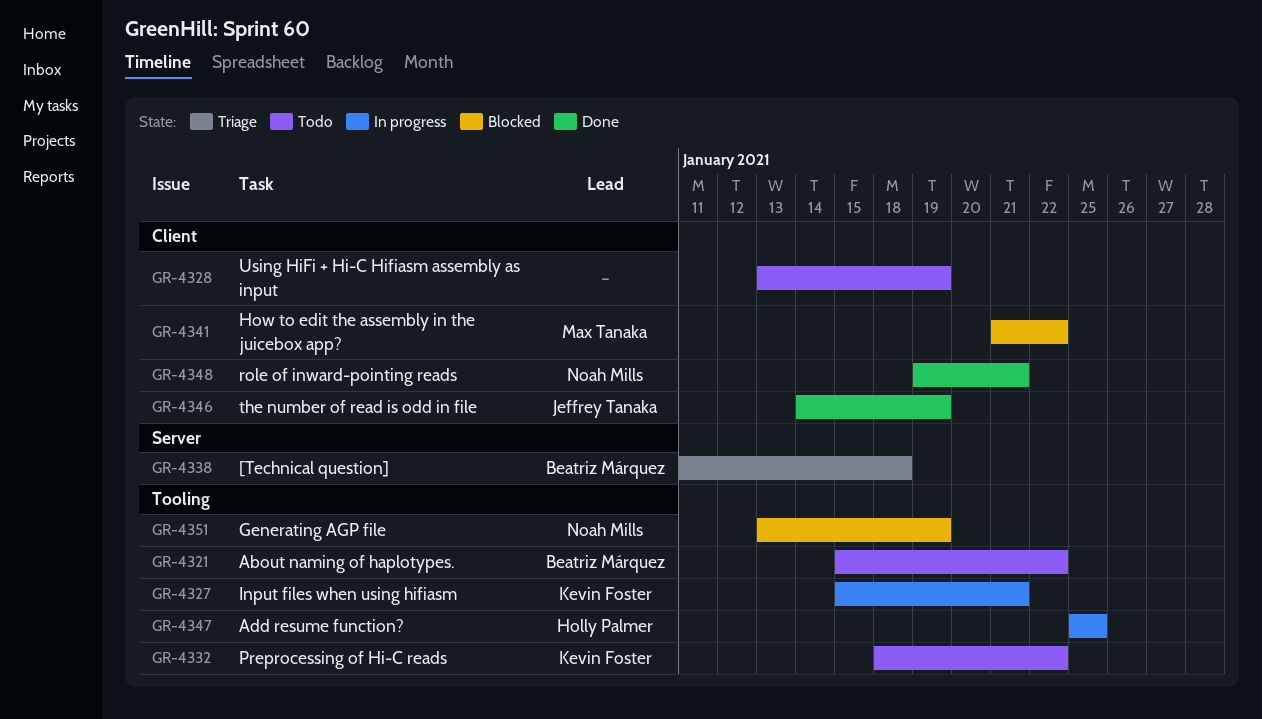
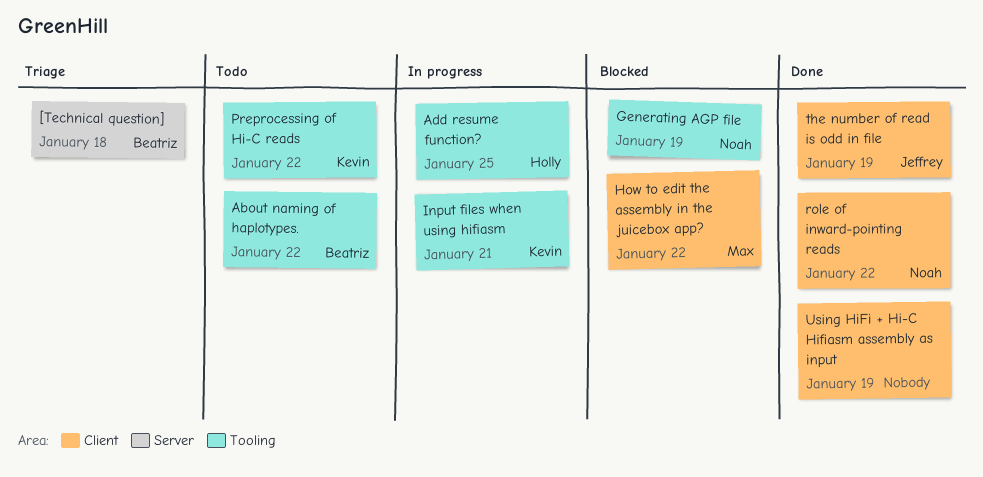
role of inward-pointing reads, due: Jan 21 -> Jan 22
Using HiFi + Hi-C Hifiasm assembly as input, status: Todo -> Done

